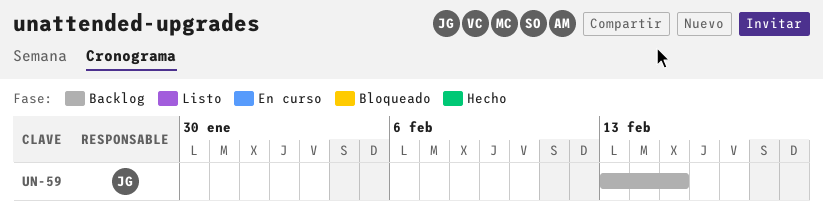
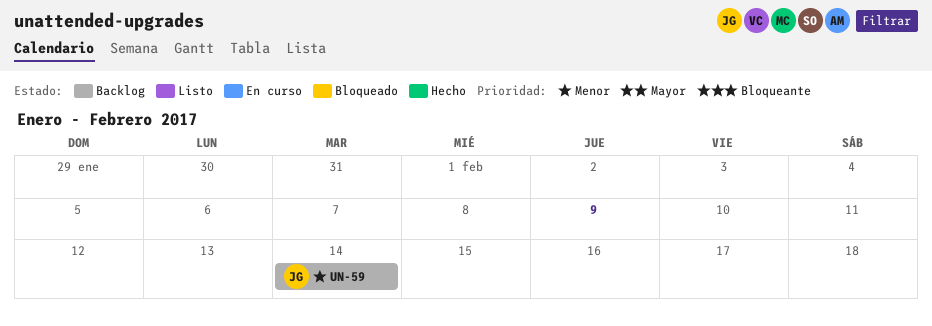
UN-59, start: Feb 13 -> Feb 14
UN-59, due: Feb 15 -> Feb 14

